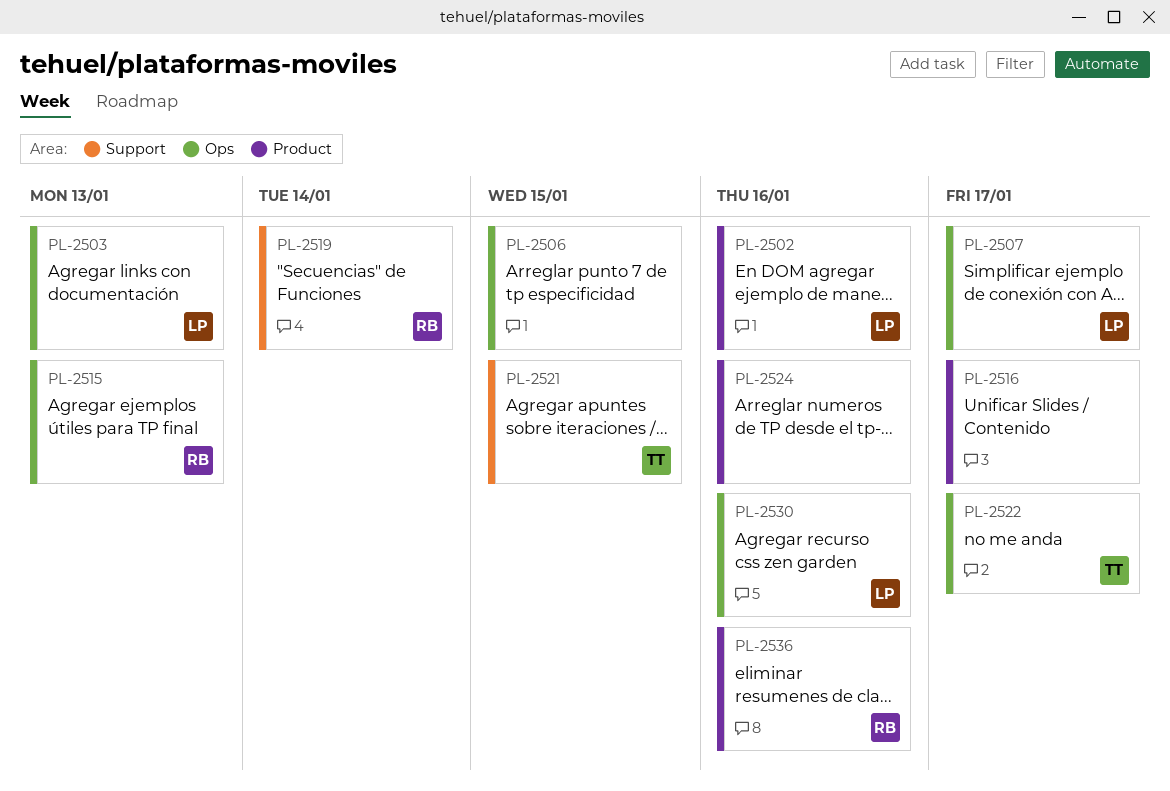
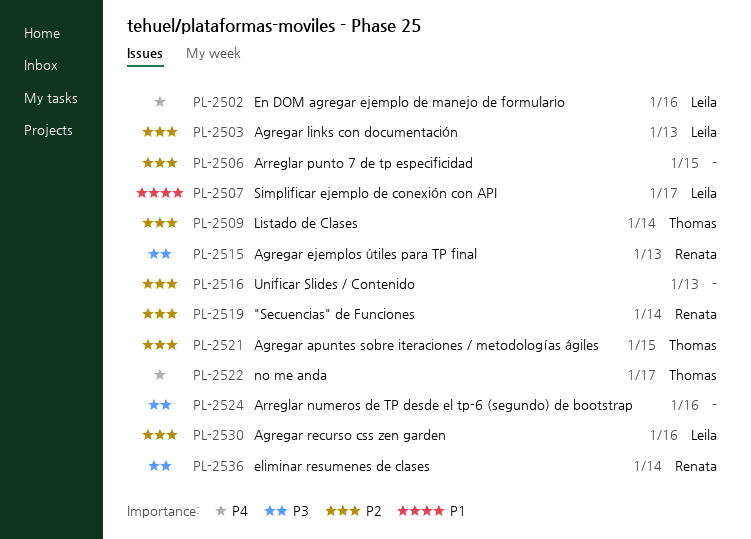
PL-2509: none -> present
PL-2516, due: Jan 17 -> Jan 13
PL-2536, due: Jan 16 -> Jan 14

